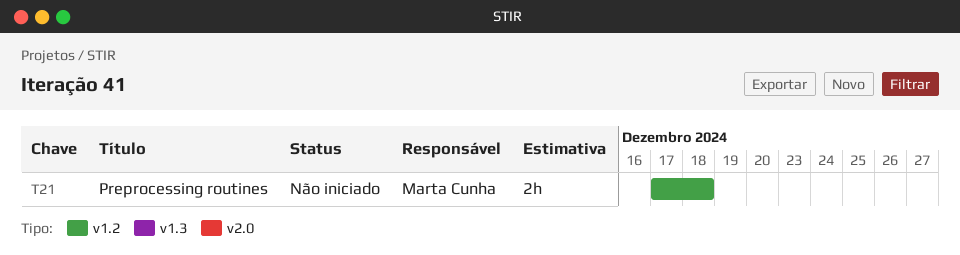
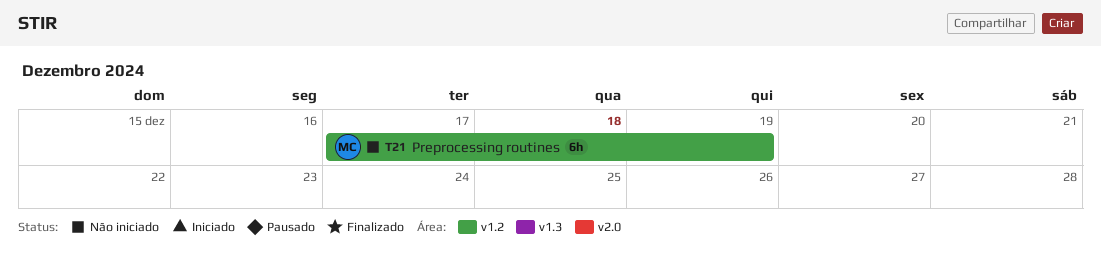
T21, estimate: 2h -> 6h
T21, due: Dec 18 -> Dec 19

